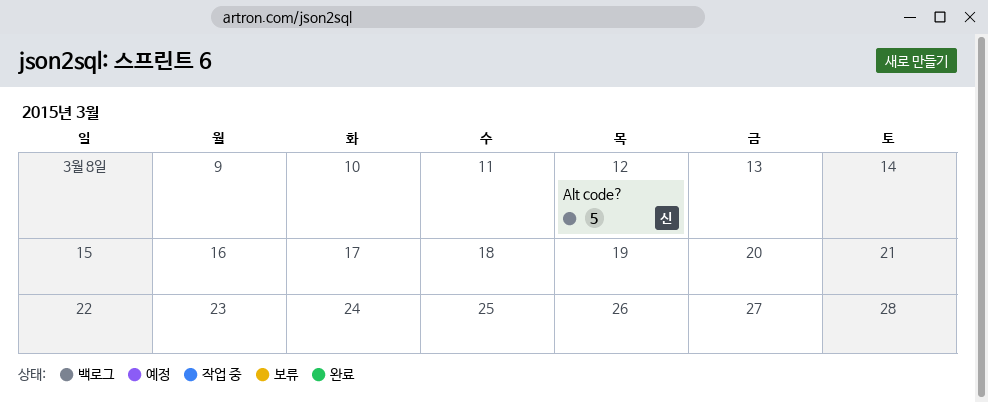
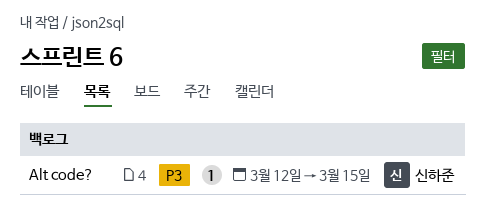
Alt code?, estimate: 5 -> 1
Alt code?, due: Mar 12 -> Mar 15

